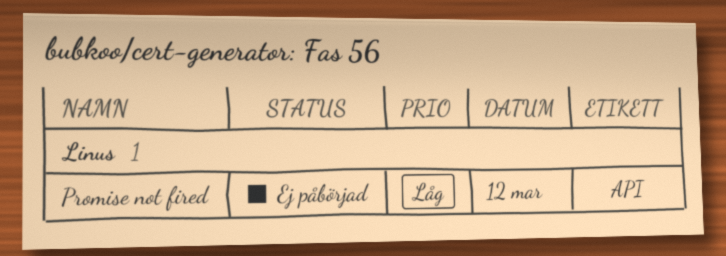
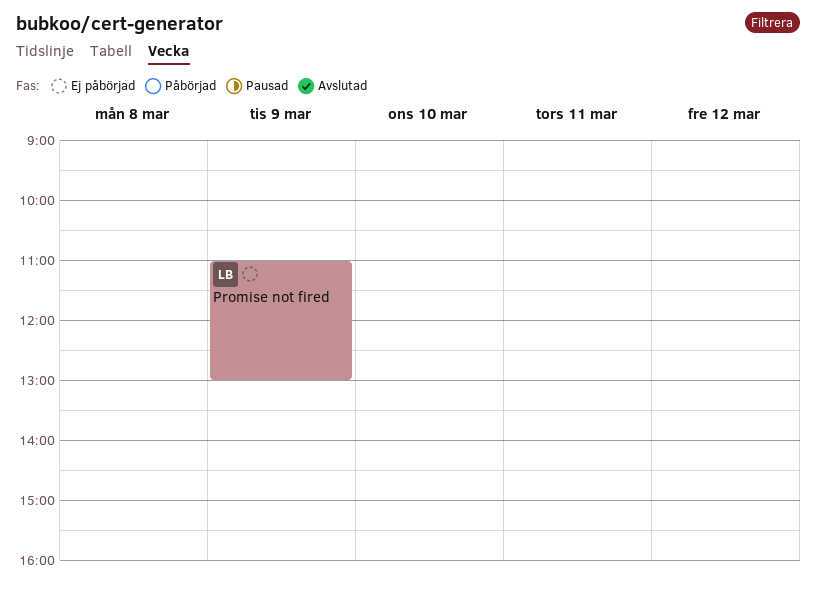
Promise not fired, day: Mar 12 -> Mar 9

